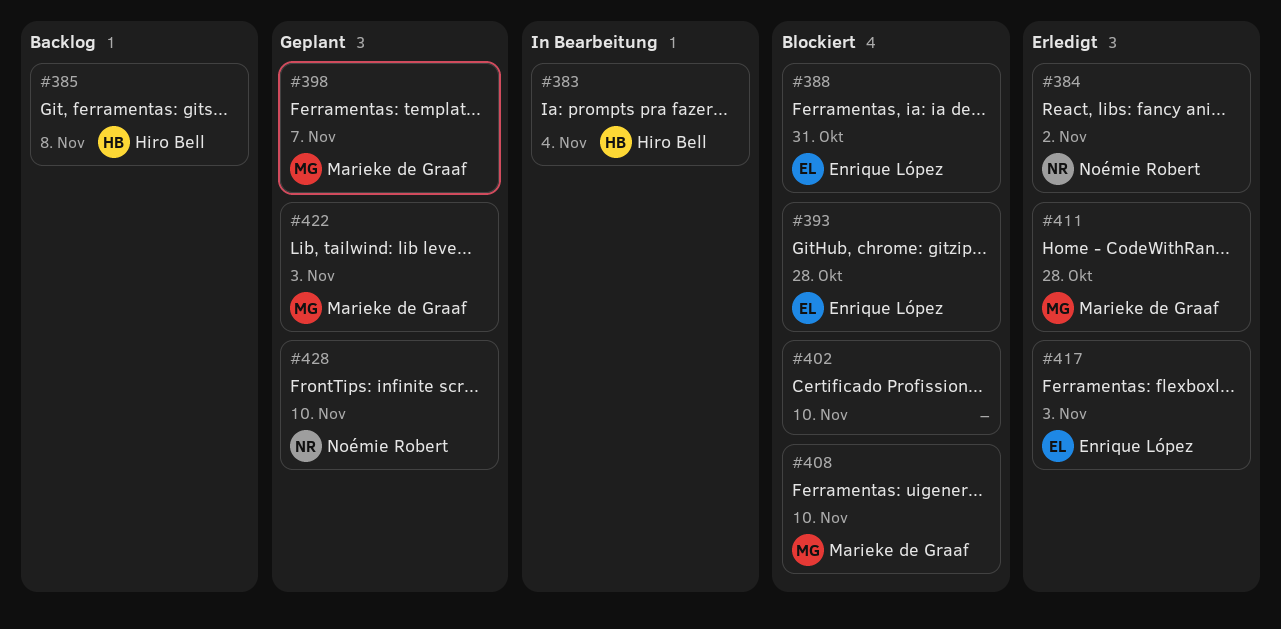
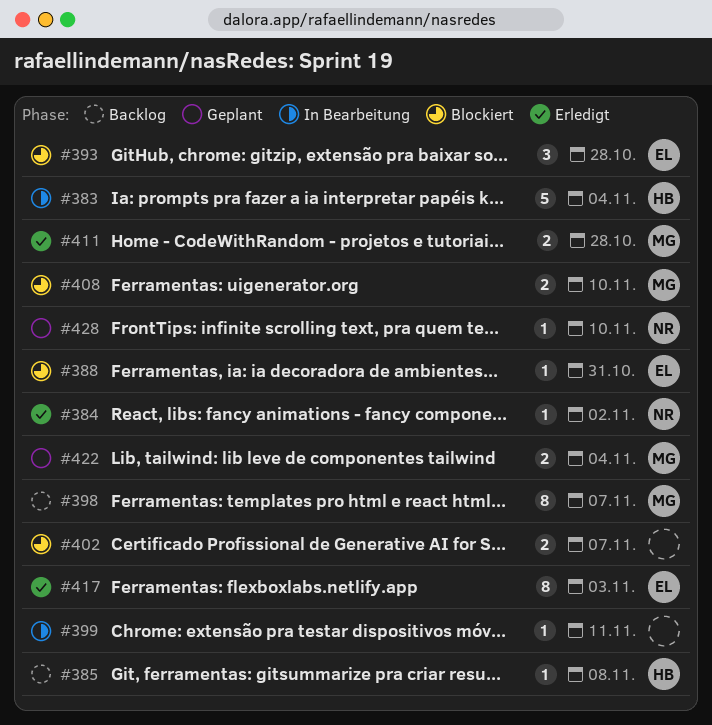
#398, status: Geplant -> Backlog
#399: none -> present
#402, due: Nov 10 -> Nov 7
#422, due: Nov 3 -> Nov 4

